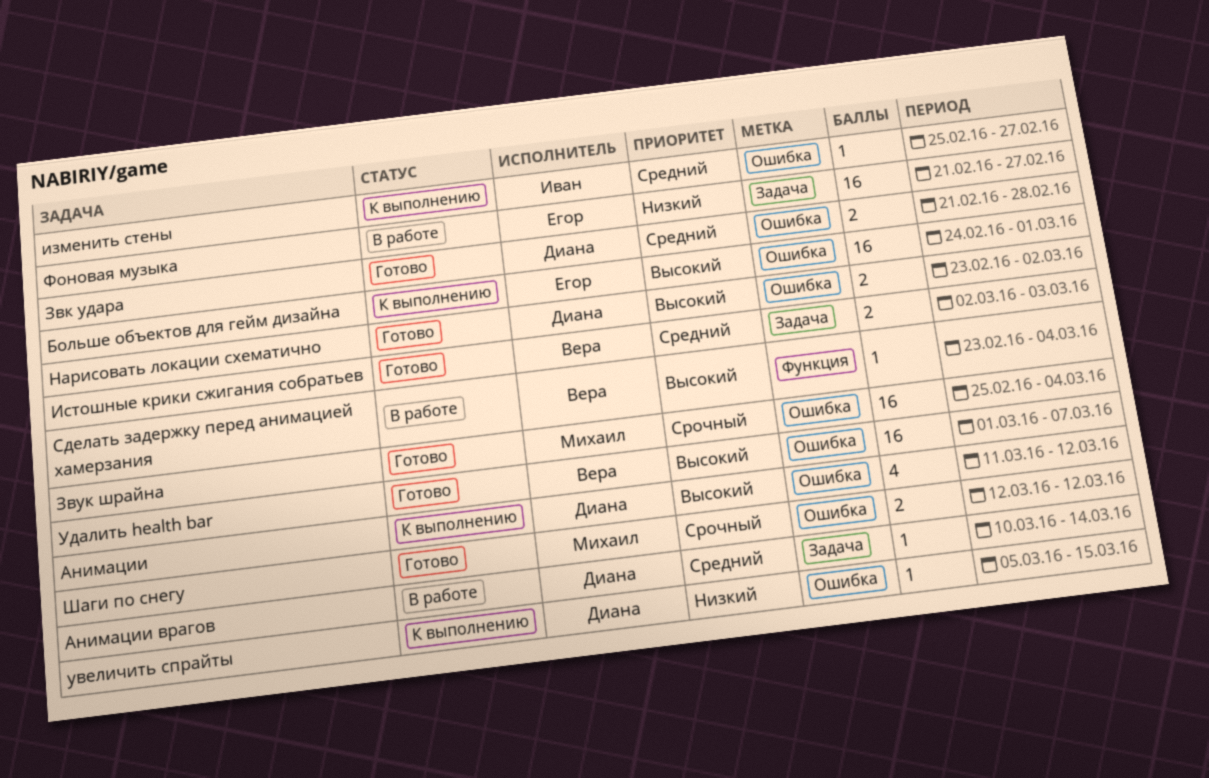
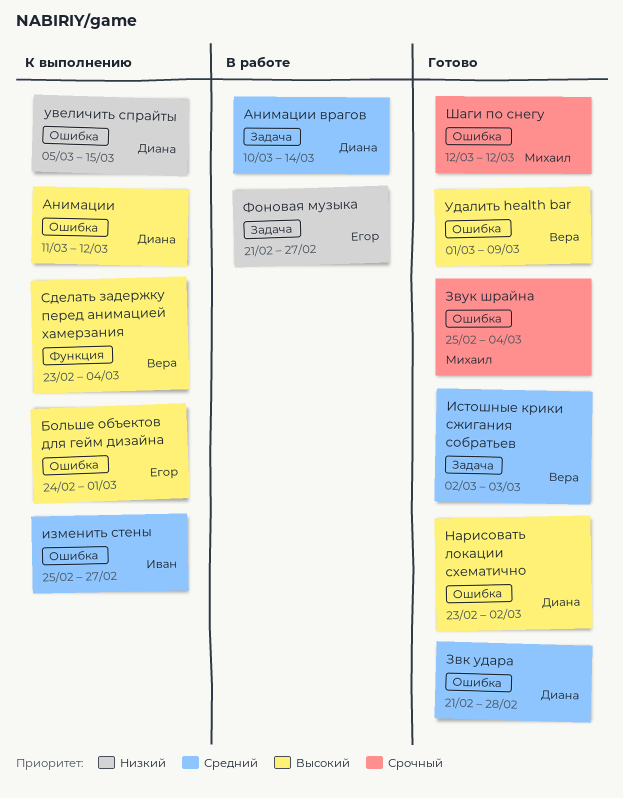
Сделать задержку перед анимацией хамерзания, status: В работе -> К выполнению
Удалить health bar, due: Mar 7 -> Mar 9

